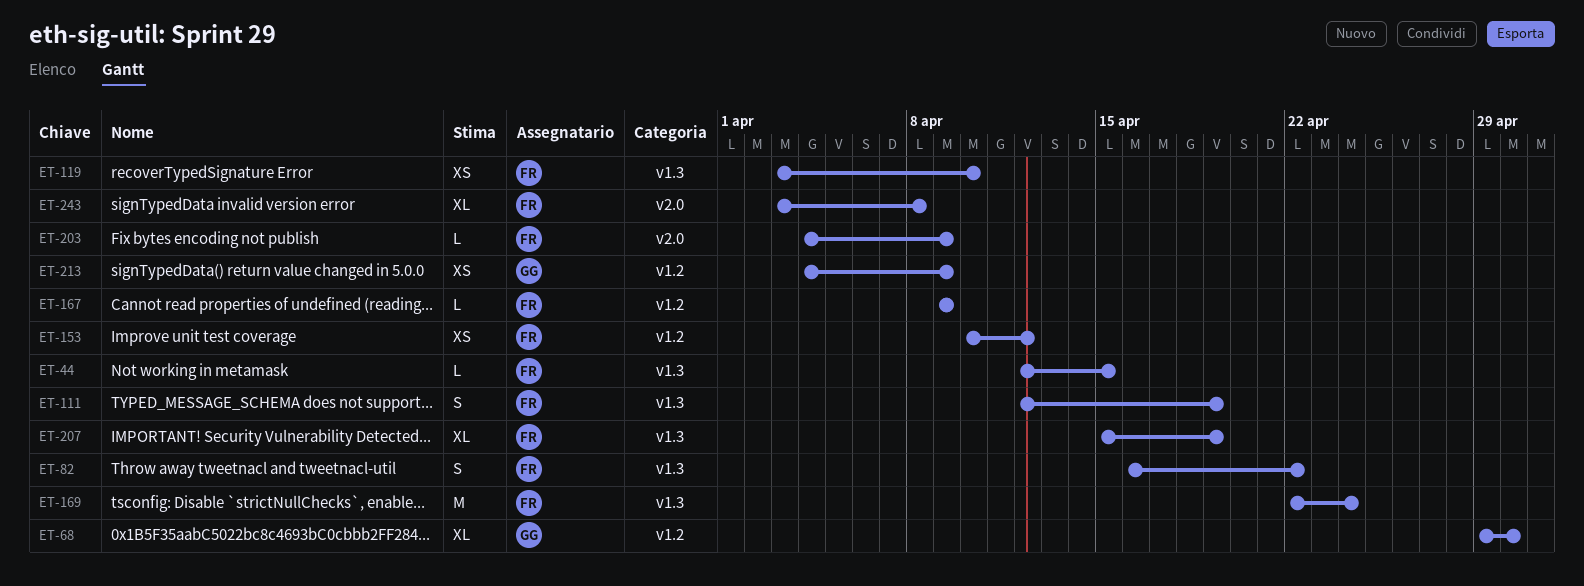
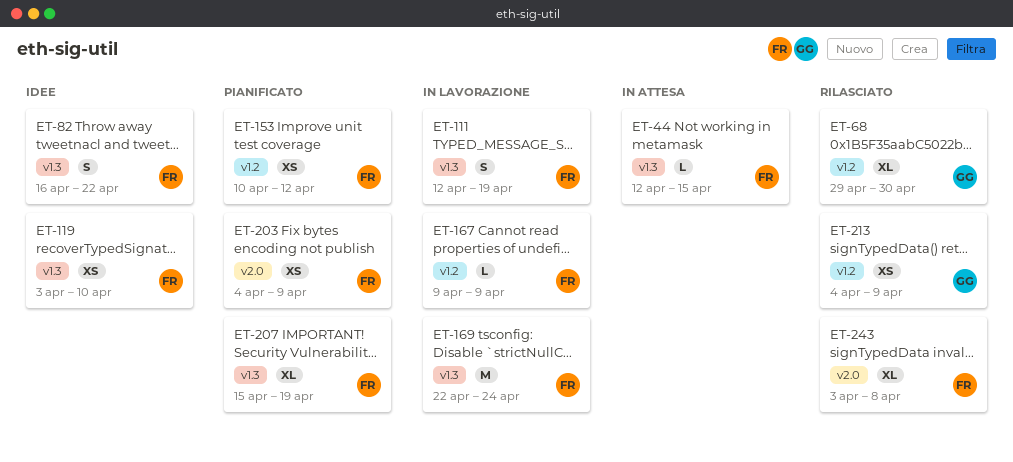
ET-203, estimate: L -> XS

